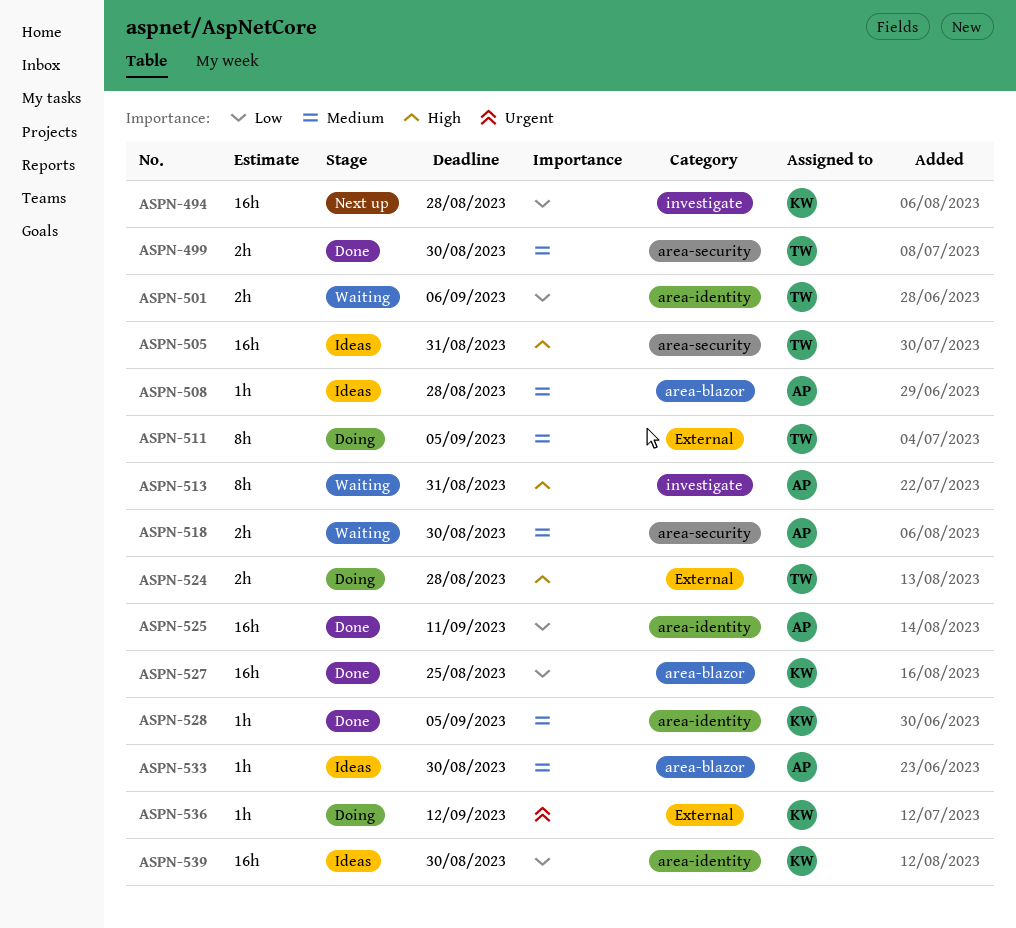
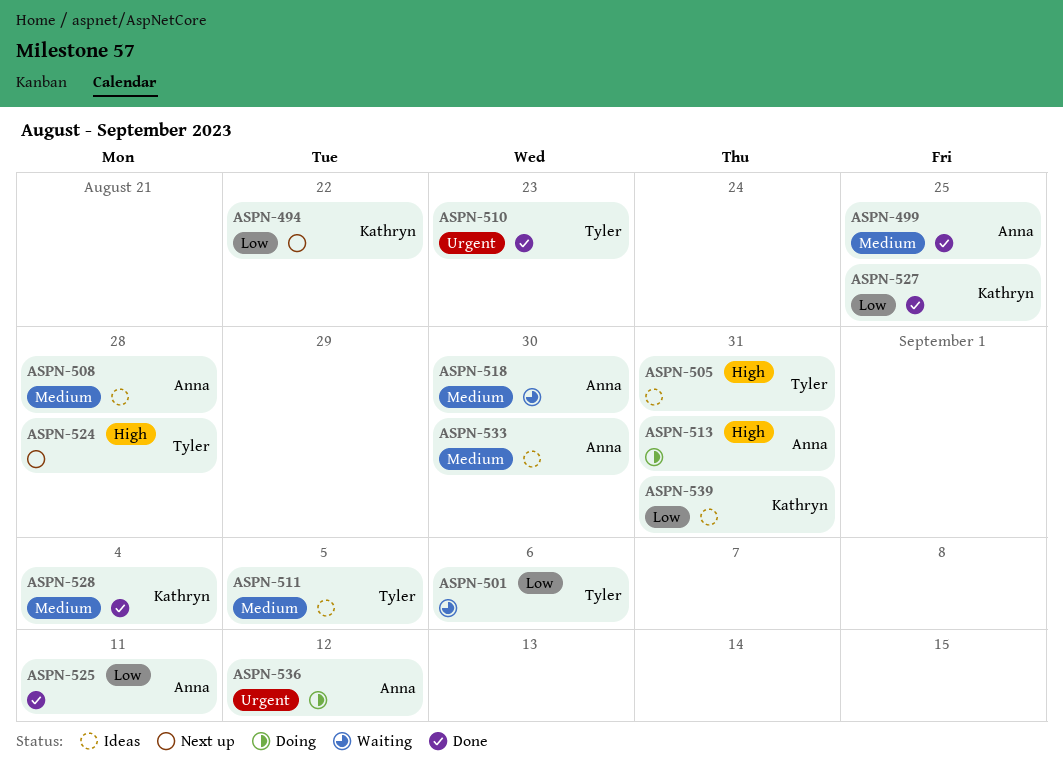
ASPN-494, due: Aug 28 -> Aug 22
ASPN-499, owner: Tyler -> Anna
ASPN-499, due: Aug 30 -> Aug 25
ASPN-510: none -> present
ASPN-511, status: Doing -> Ideas
ASPN-513, status: Waiting -> Doing
ASPN-524, status: Doing -> Next up
ASPN-528, due: Sep 5 -> Sep 4
ASPN-536, owner: Kathryn -> Anna
ASPN-539, due: Aug 30 -> Aug 31

